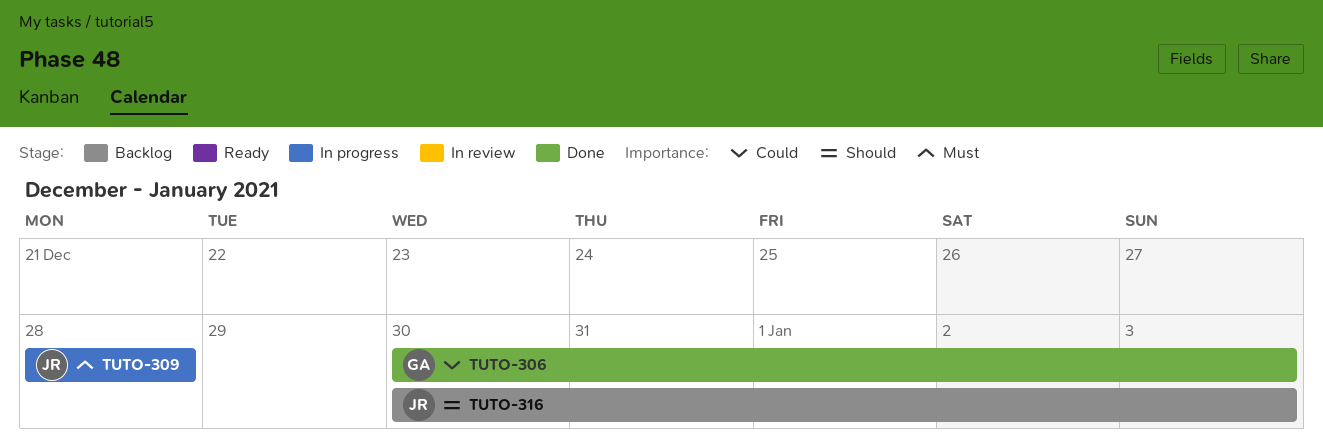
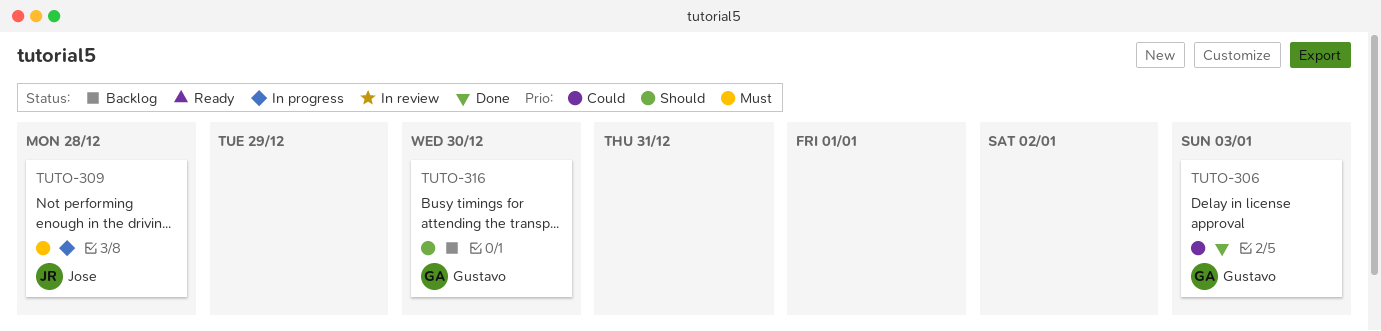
TUTO-316, owner: Jose -> Gustavo
TUTO-316, due: Jan 3 -> Dec 30

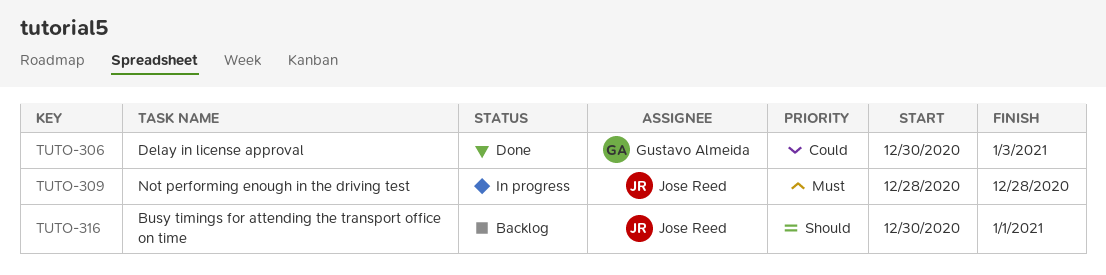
TUTO-316, owner: Gustavo Almeida -> Jose Reed
TUTO-316, due: Dec 30 -> Jan 1

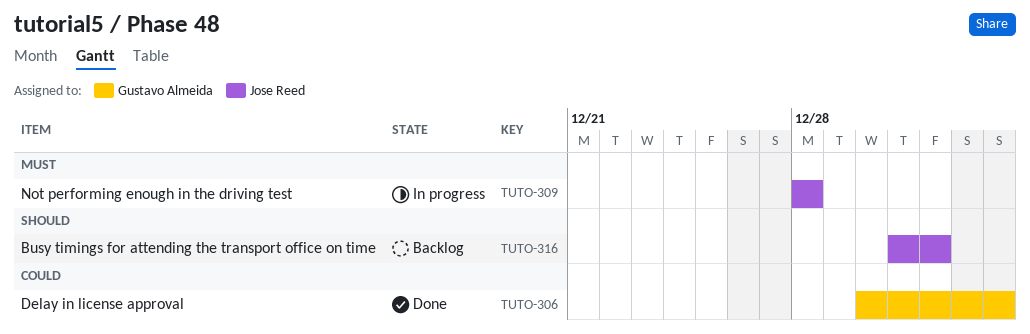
TUTO-316, start: Dec 30 -> Dec 31

